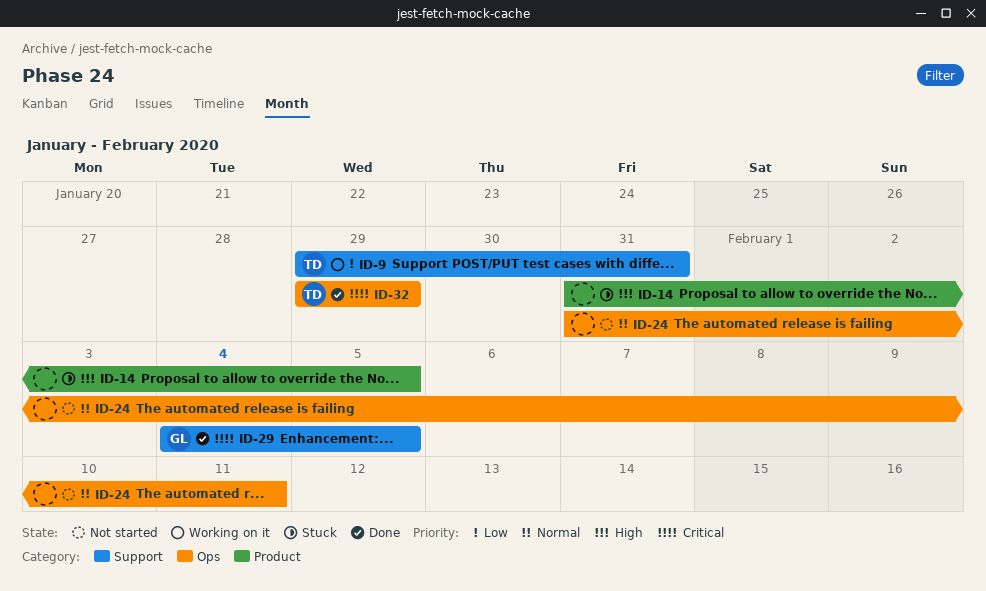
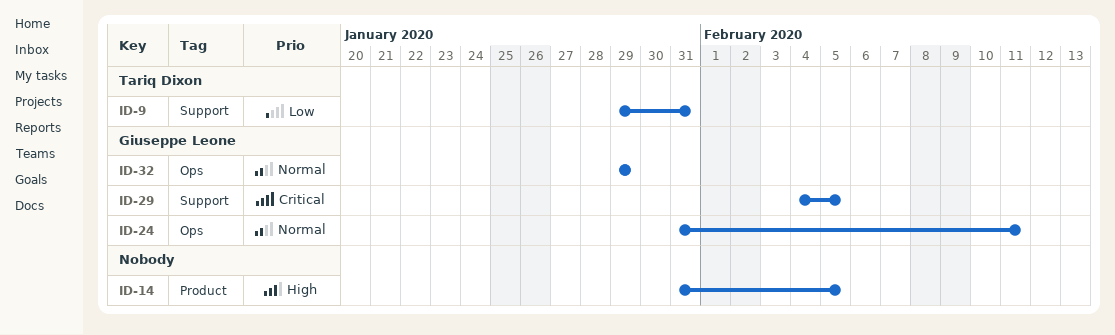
ID-24, owner: none -> Giuseppe Leone
ID-32, owner: Tariq Dixon -> Giuseppe Leone
ID-32, priority: Critical -> Normal

